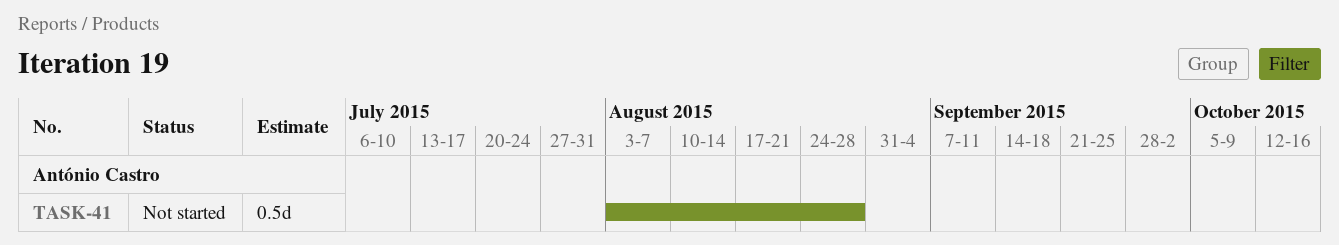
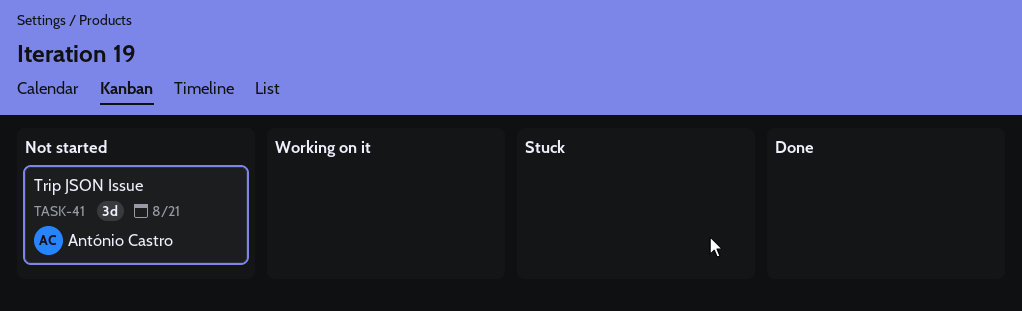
TASK-41, estimate: 0.5d -> 3d
TASK-41, due: Aug 28 -> Aug 21

